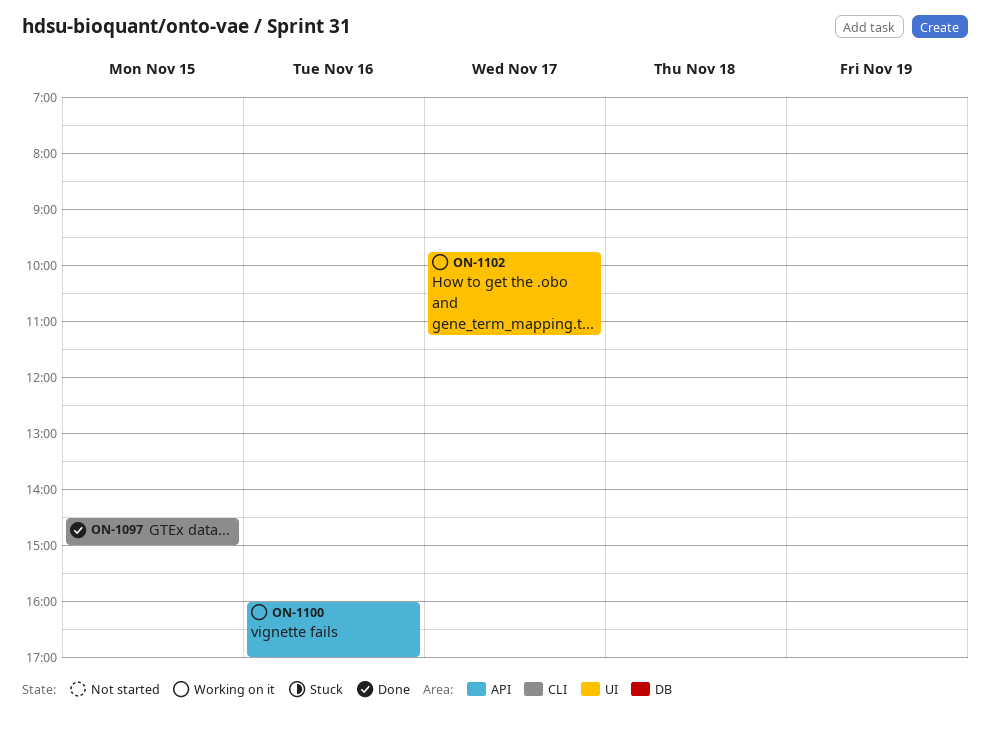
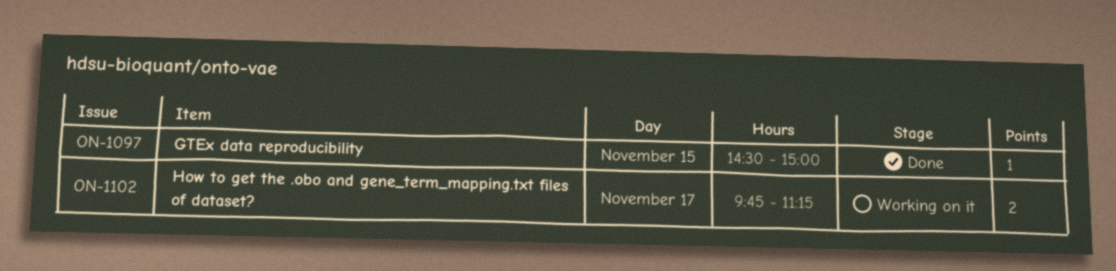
ON-1100: present -> none

